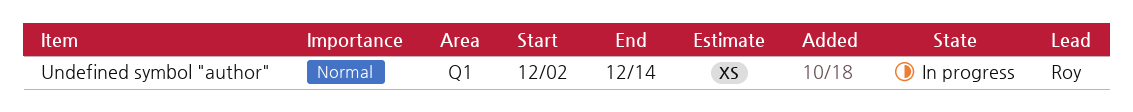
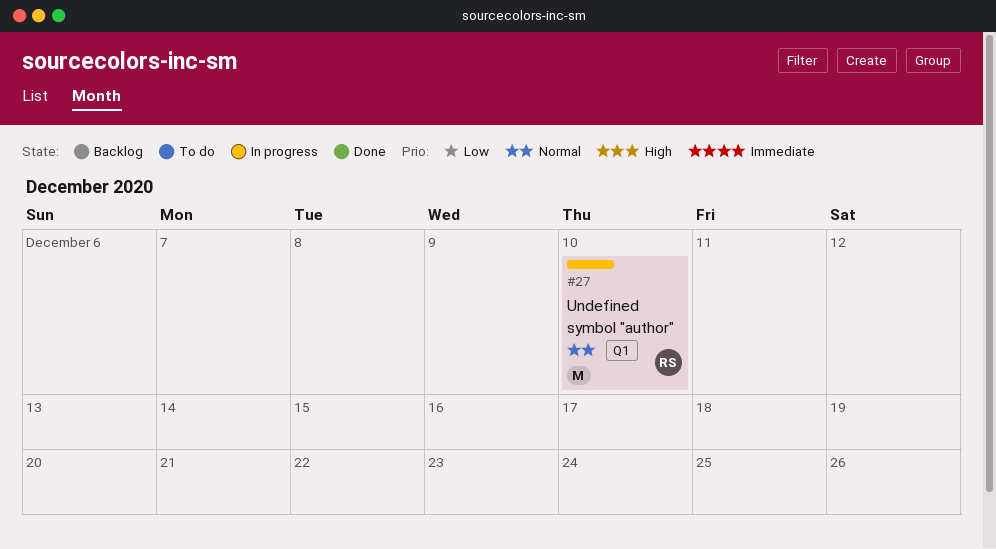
Undefined symbol "author", estimate: XS -> M
Undefined symbol "author", due: Dec 14 -> Dec 10

